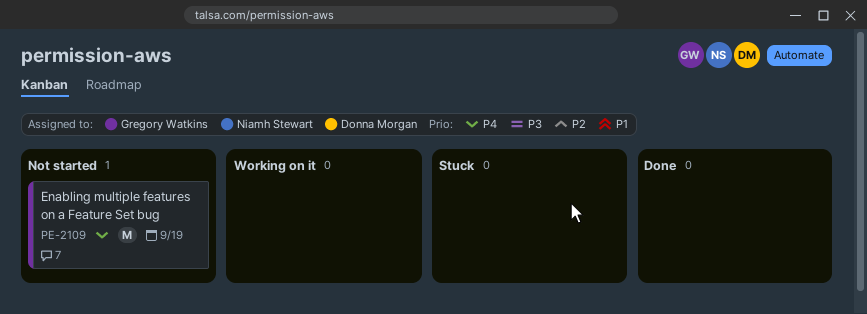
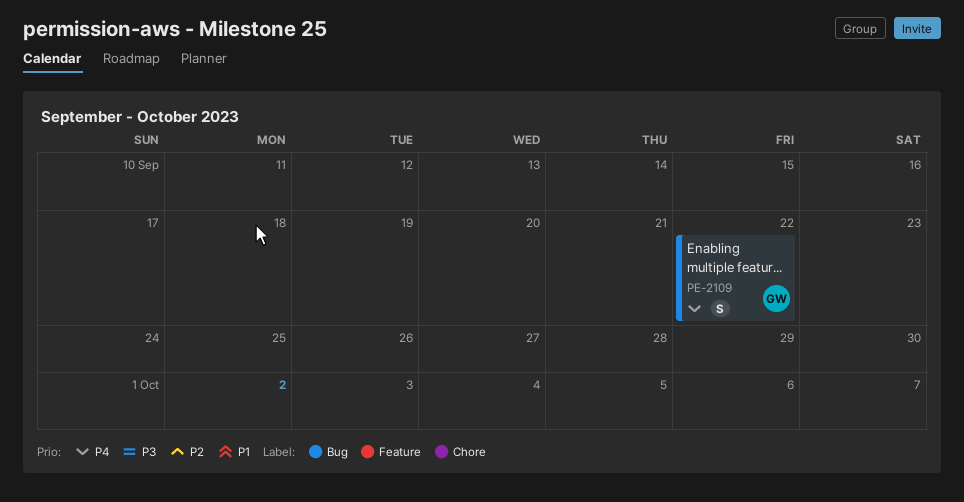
PE-2109, estimate: M -> S
PE-2109, due: Sep 19 -> Sep 22

